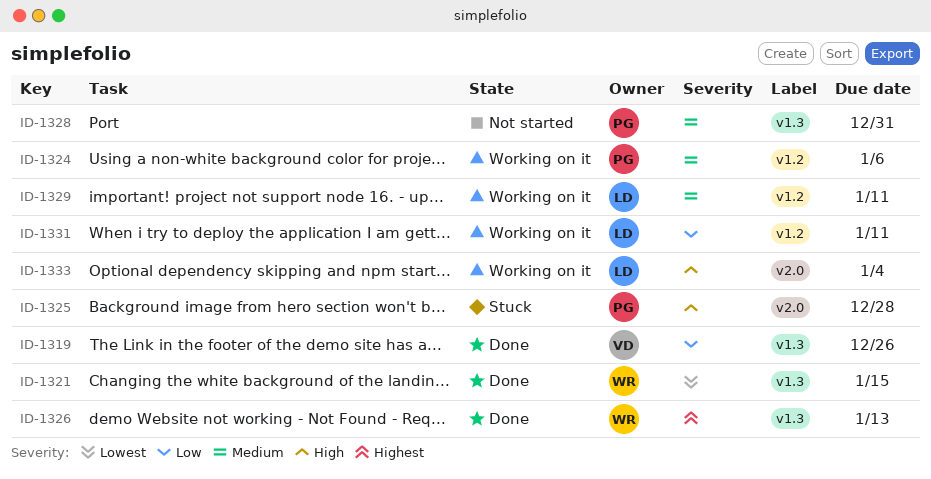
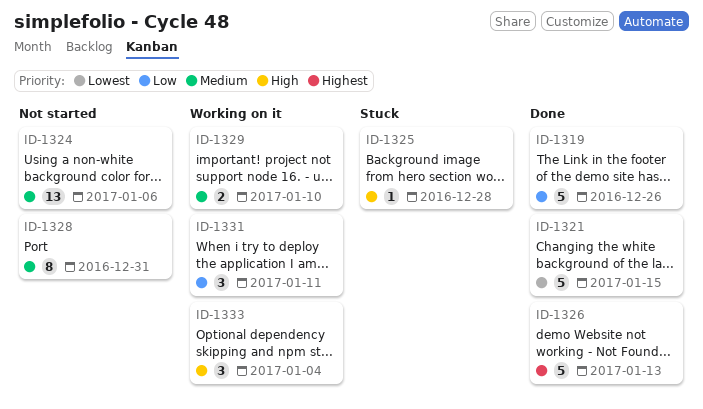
ID-1324, status: Working on it -> Not started
ID-1329, due: Jan 11 -> Jan 10

